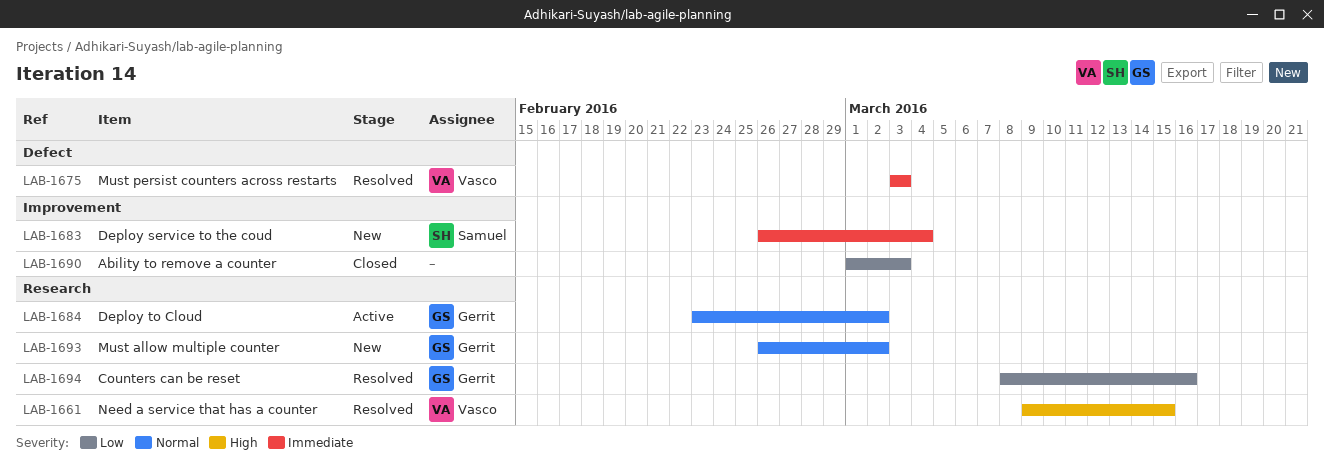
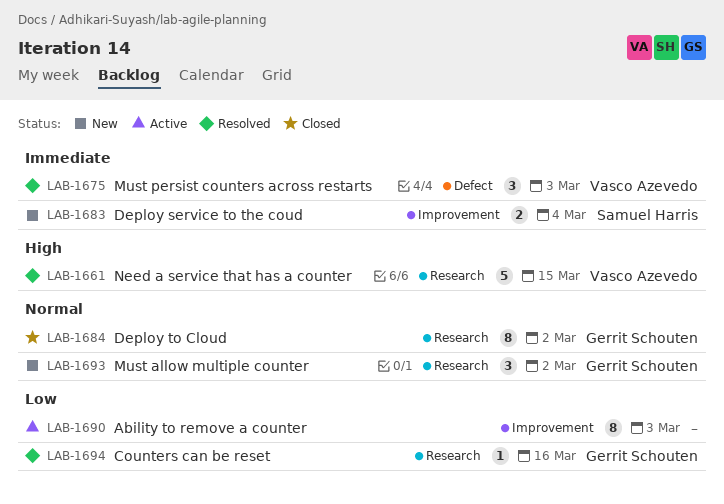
LAB-1684, status: Active -> Closed
LAB-1690, status: Closed -> Active

